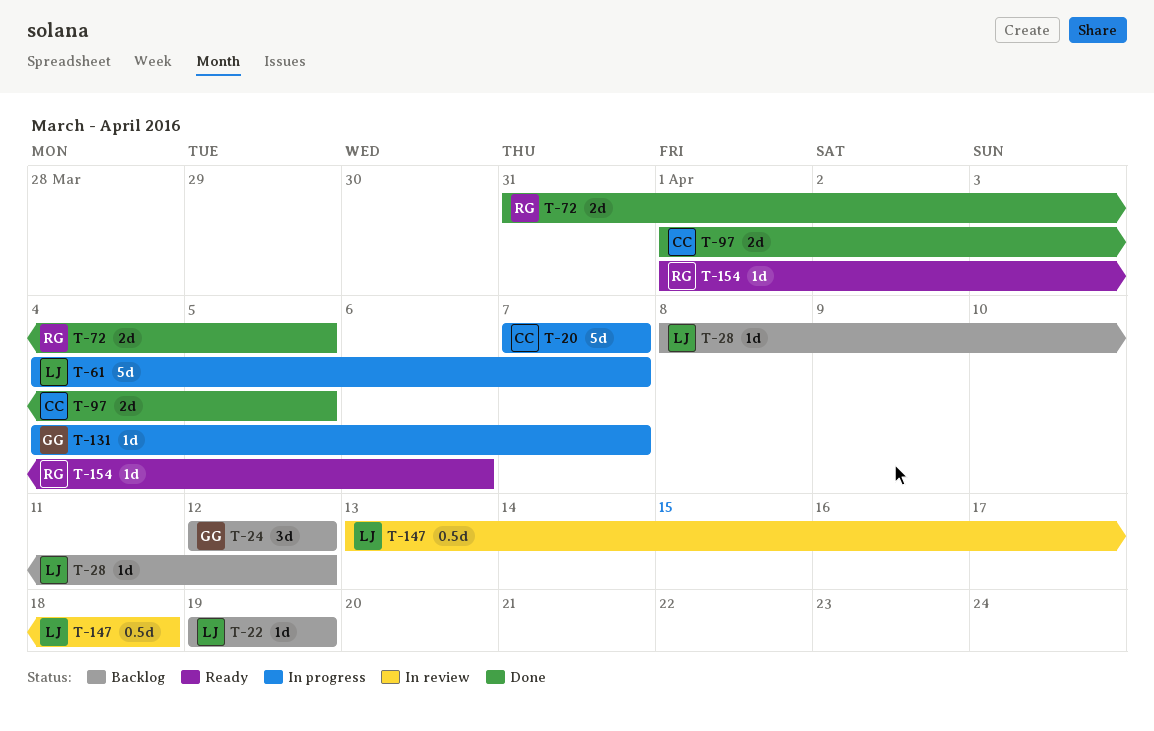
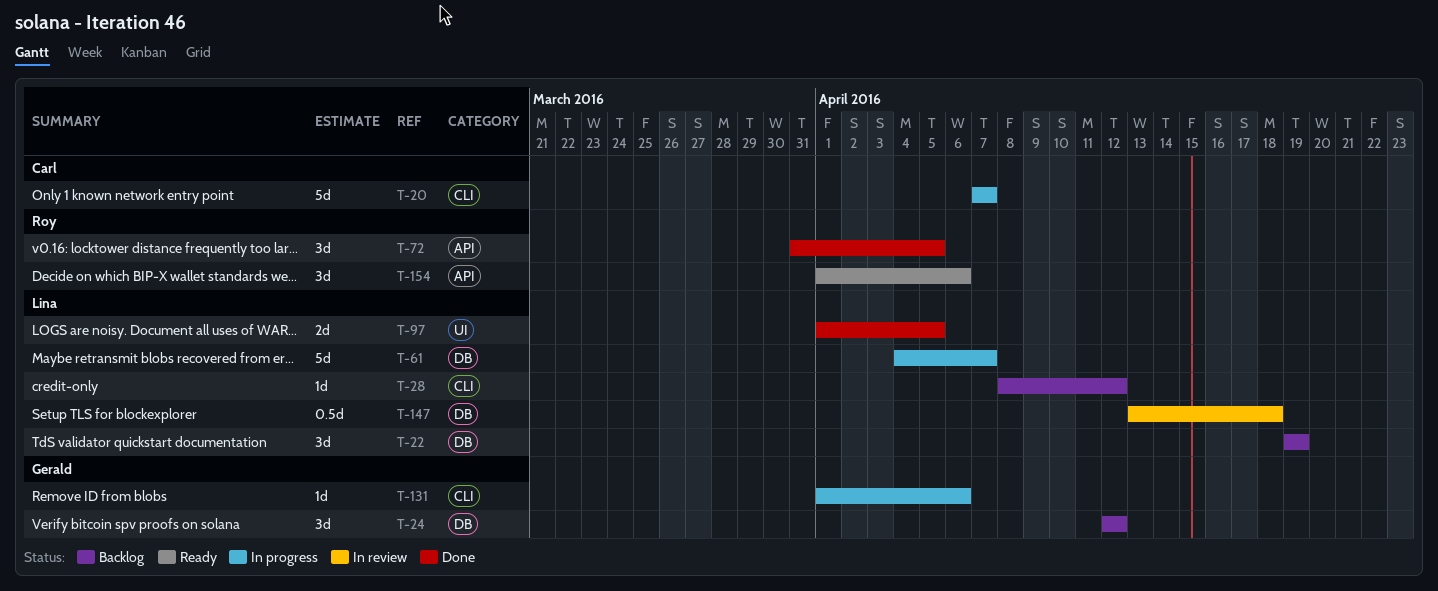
T-22, estimate: 1d -> 3d
T-72, estimate: 2d -> 3d
T-97, owner: Carl -> Lina
T-131, start: Apr 4 -> Apr 1
T-131, due: Apr 7 -> Apr 6
T-154, estimate: 1d -> 3d

